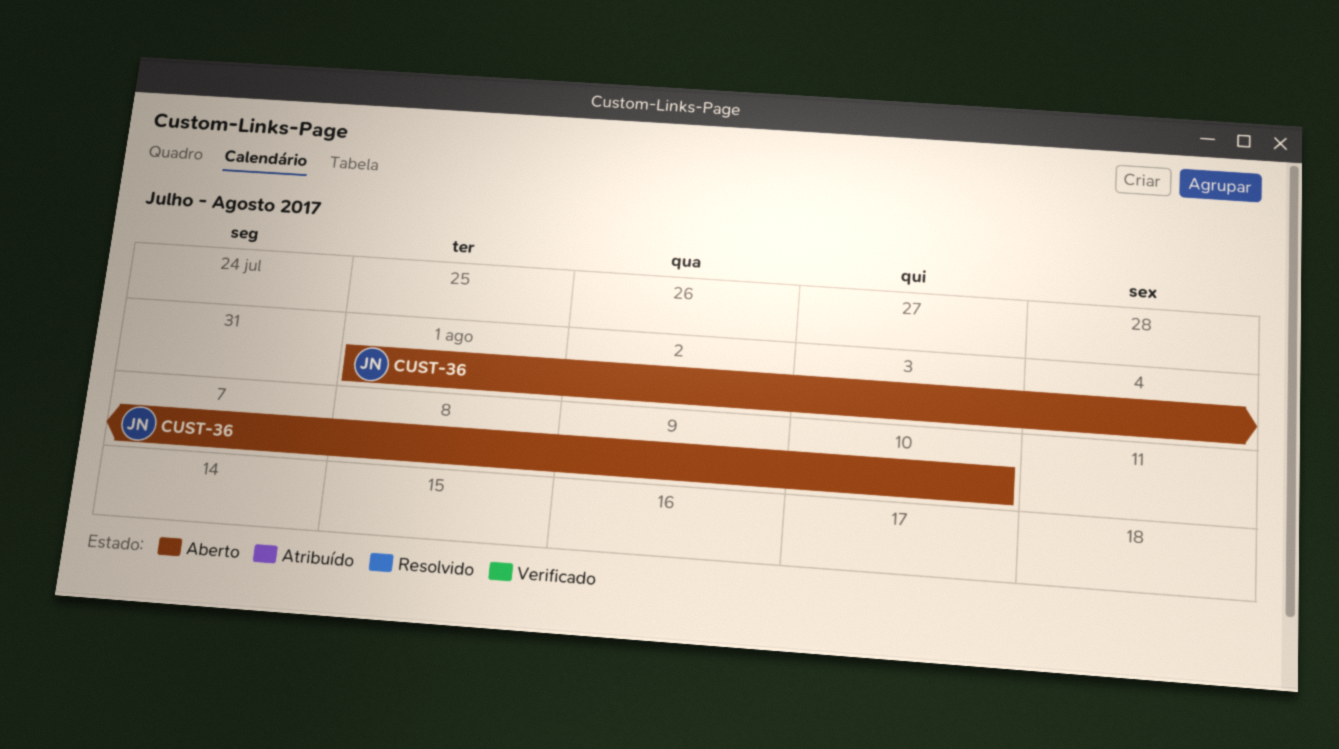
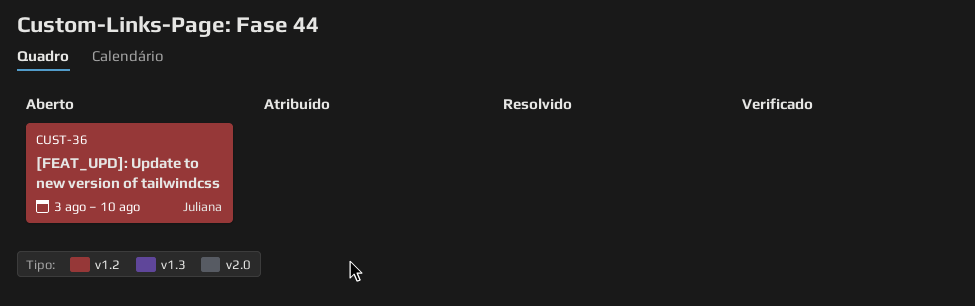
CUST-36, start: Aug 1 -> Aug 3

